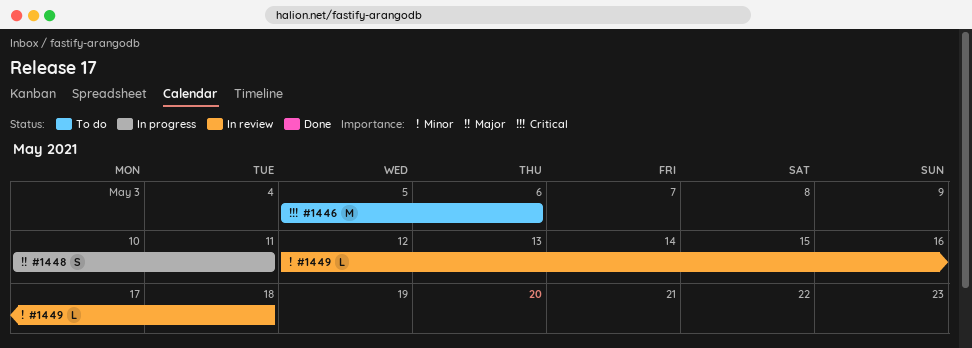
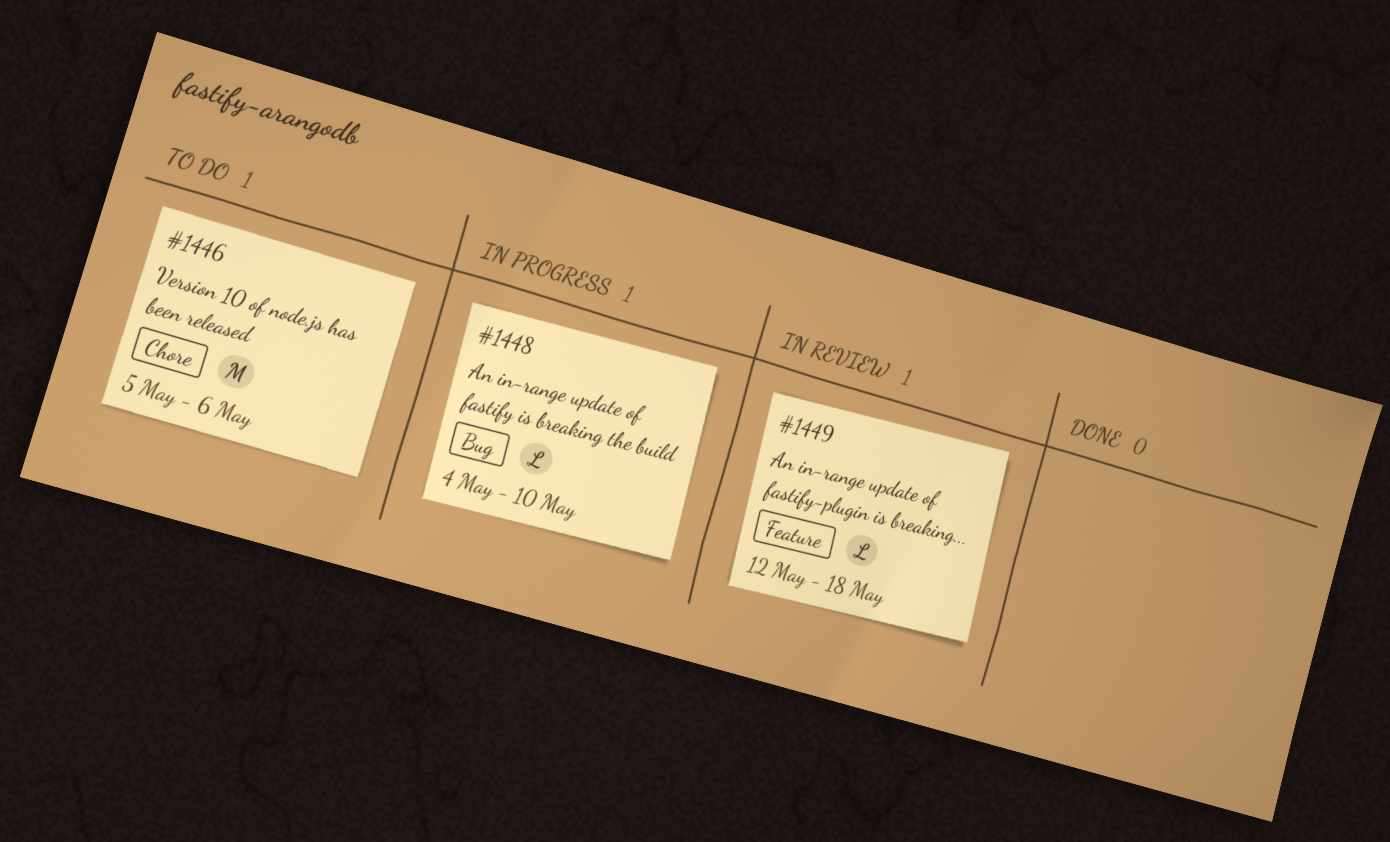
#1448, estimate: S -> L
#1448, start: May 10 -> May 4
#1448, due: May 11 -> May 10

